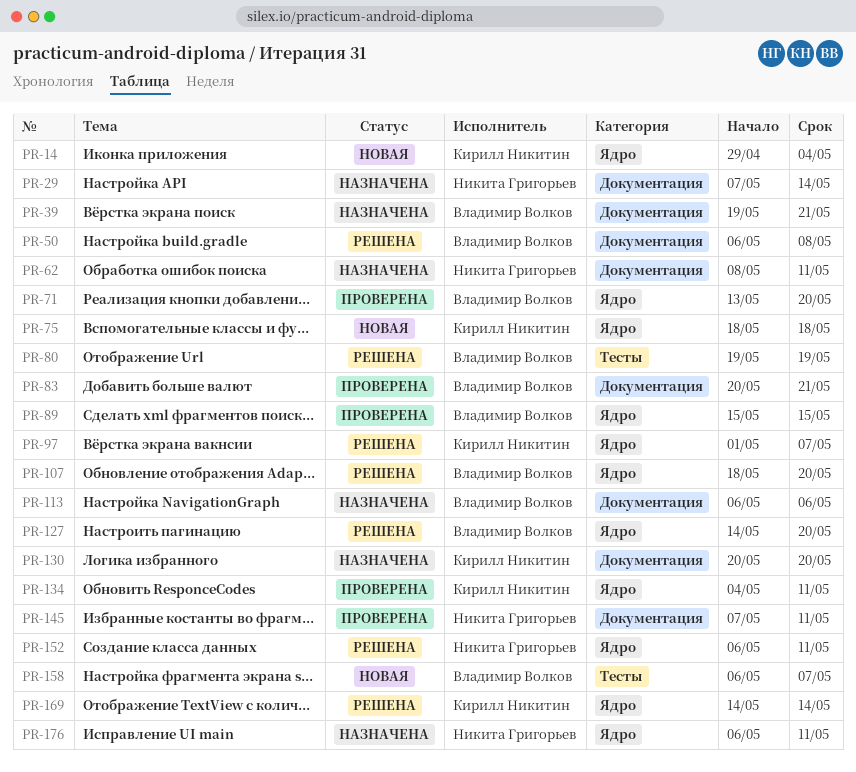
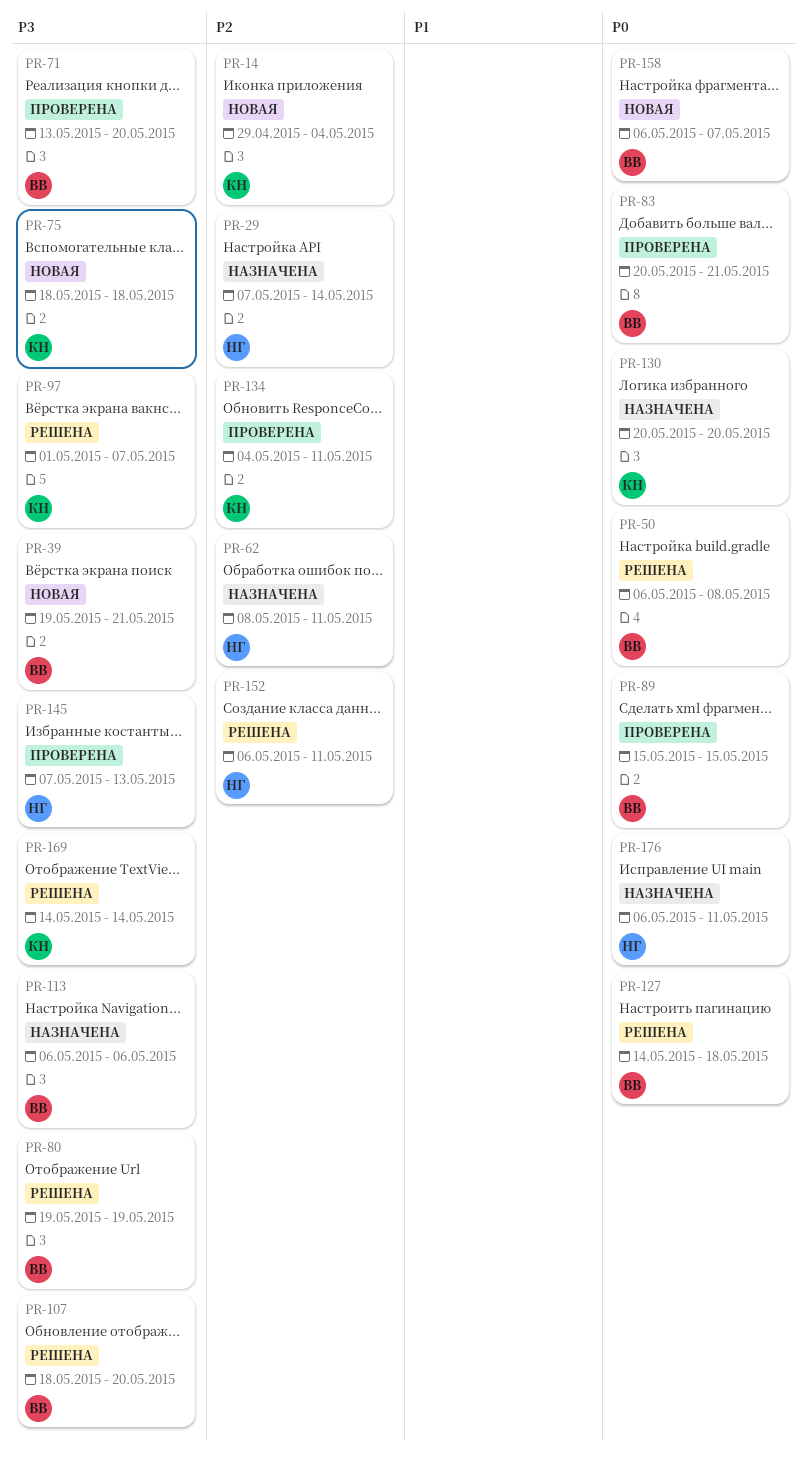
PR-39, status: Назначена -> Новая
PR-127, due: May 20 -> May 18
PR-145, due: May 11 -> May 13

